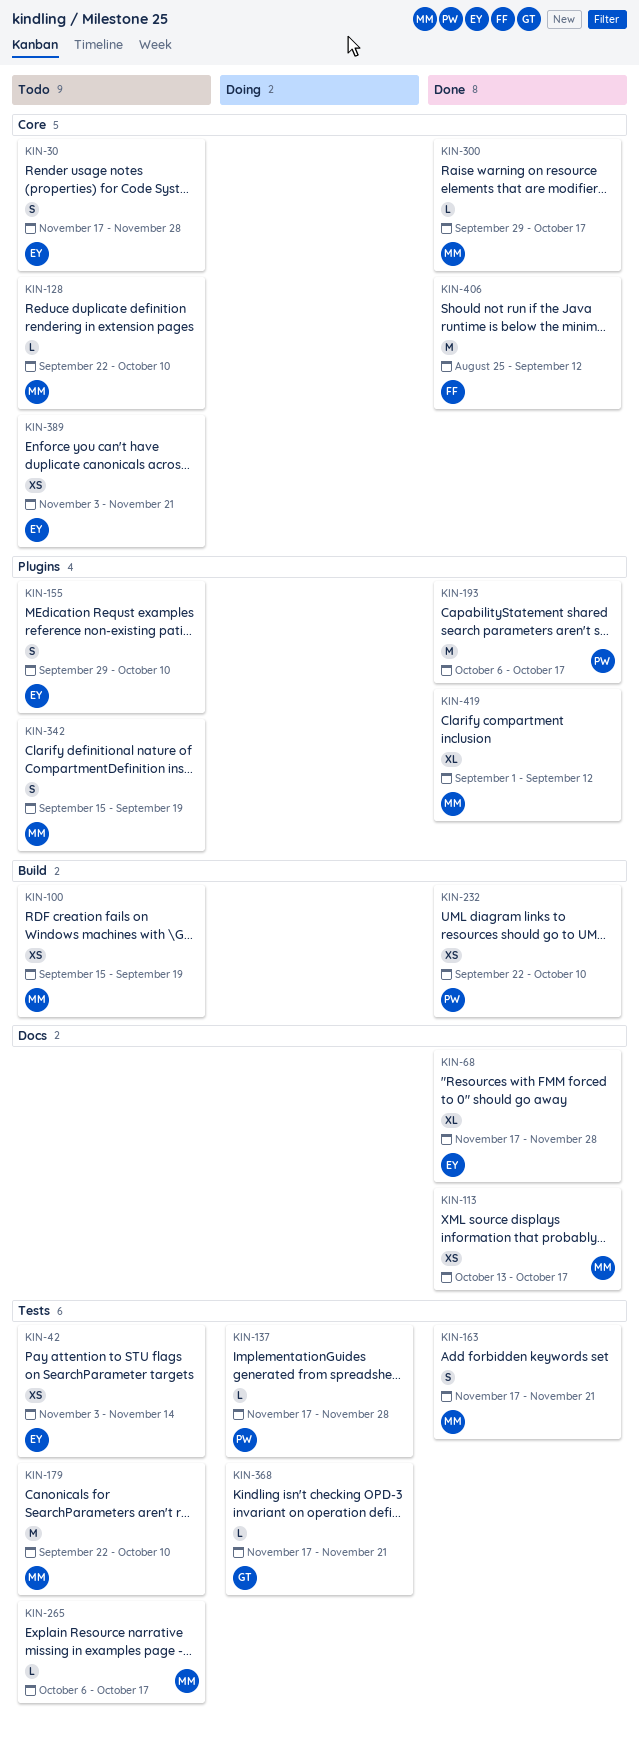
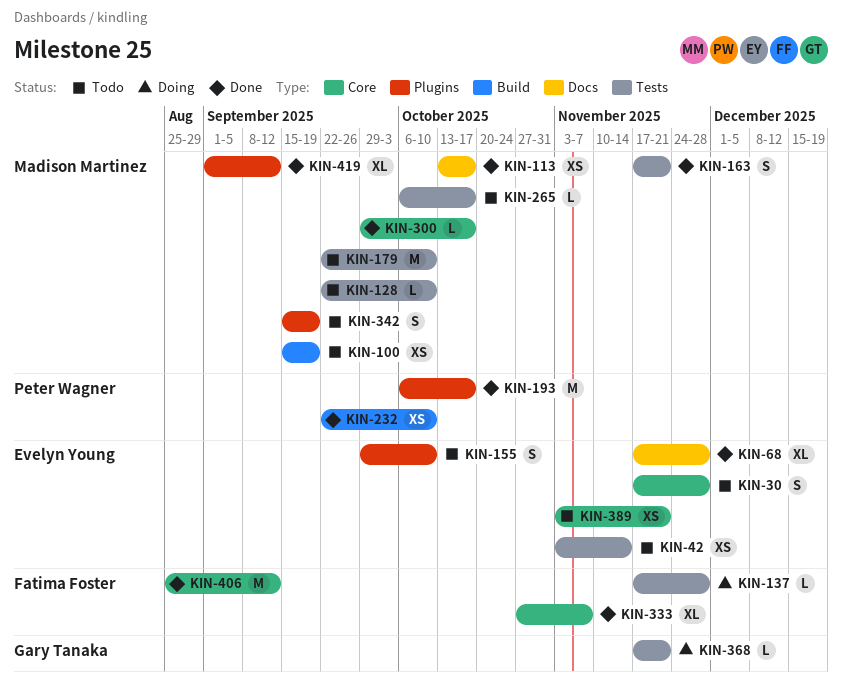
KIN-128, label: Core -> Tests
KIN-137, owner: Peter Wagner -> Fatima Foster
KIN-333: none -> present

